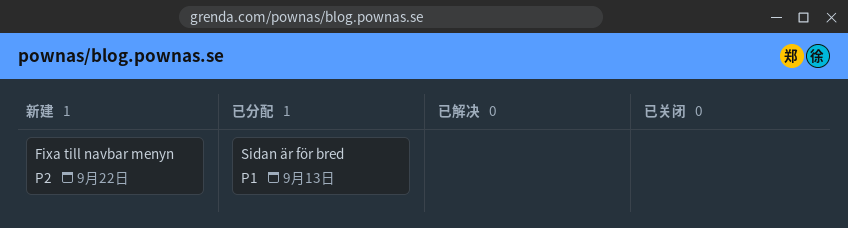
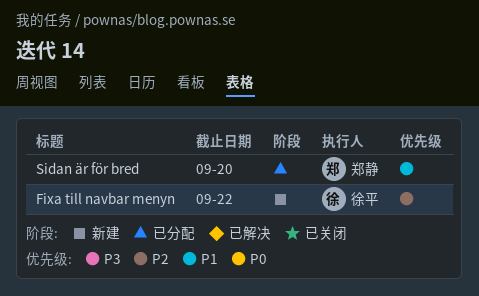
Sidan är för bred, due: Sep 13 -> Sep 20

